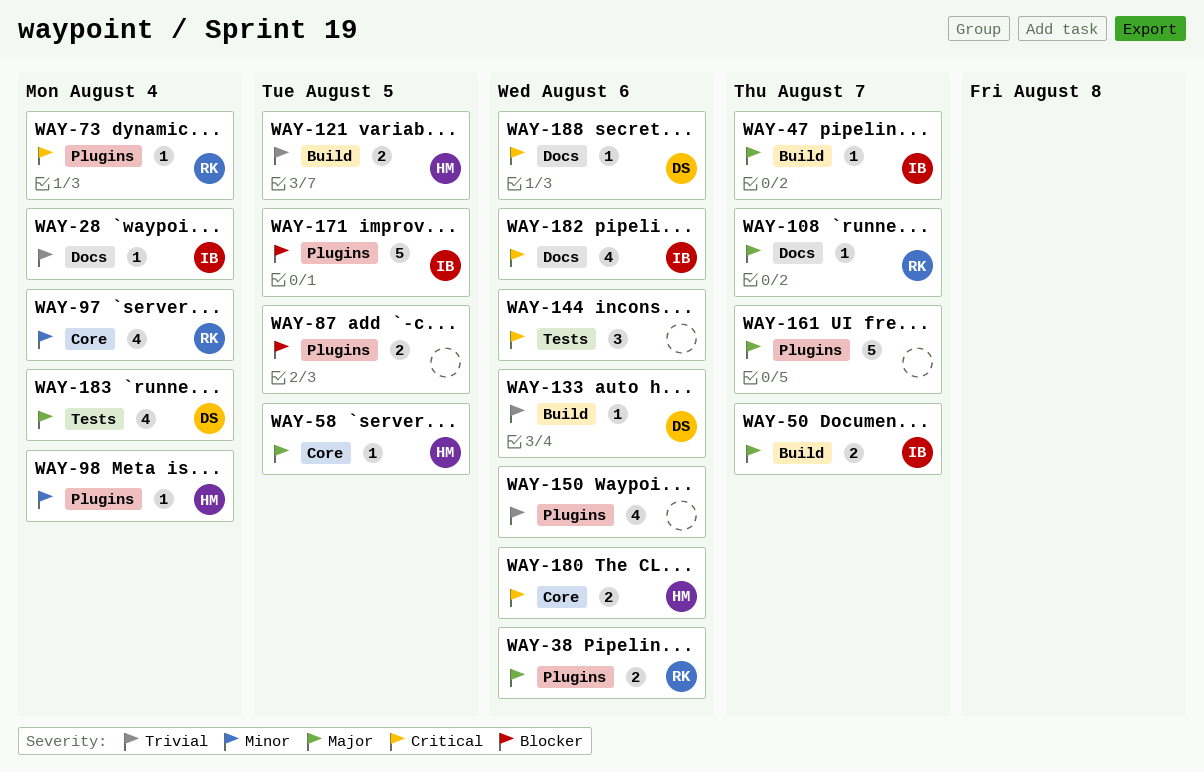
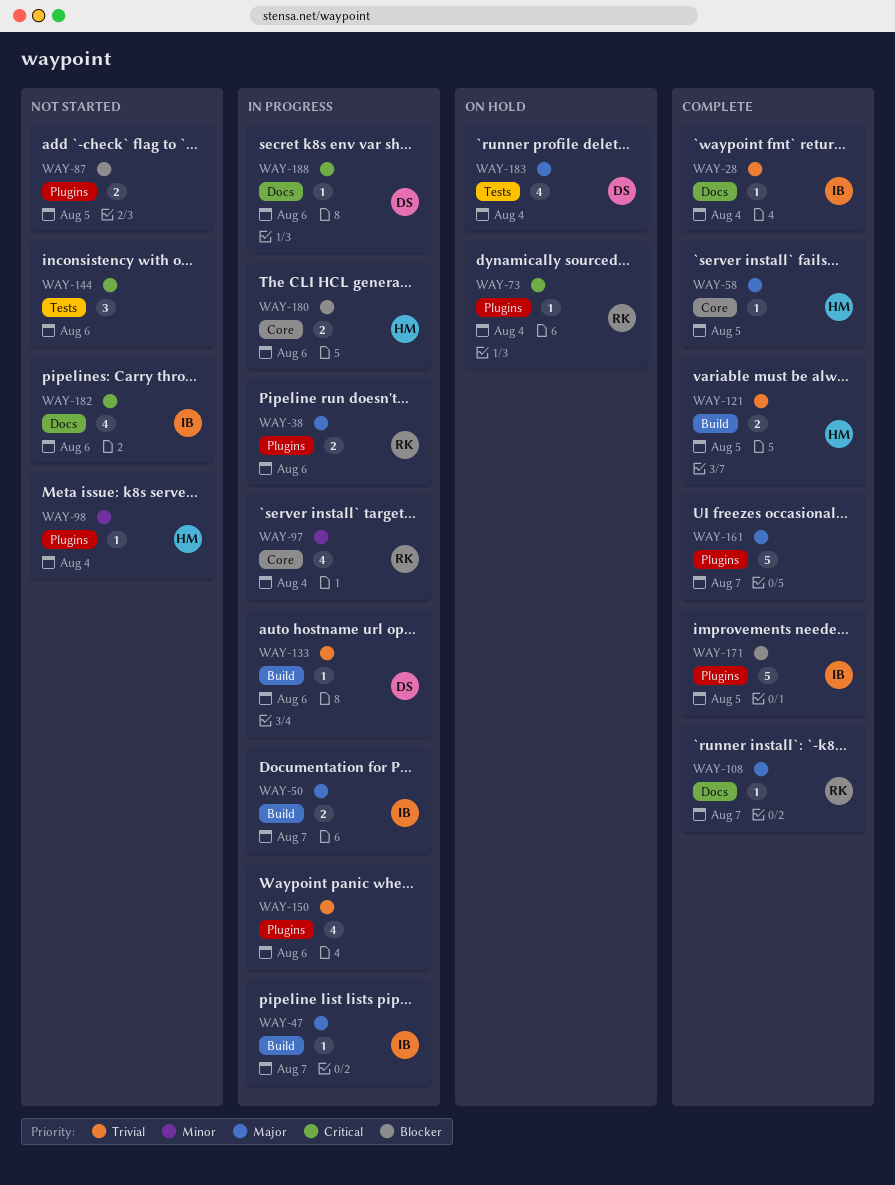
WAY-180, priority: Critical -> Blocker

